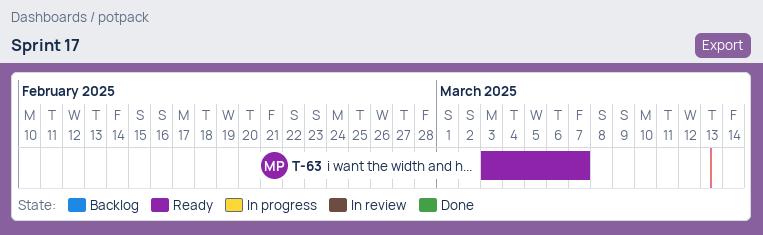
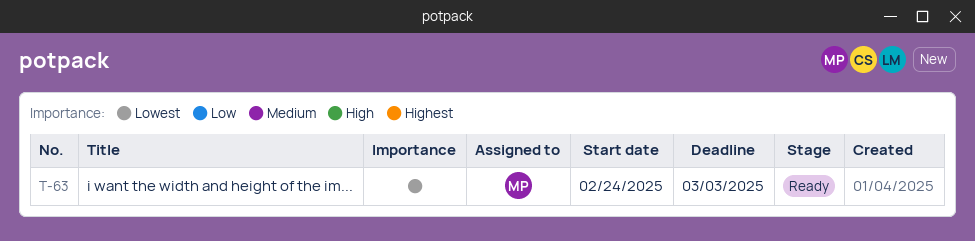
T-63, start: Mar 3 -> Feb 24
T-63, due: Mar 7 -> Mar 3

